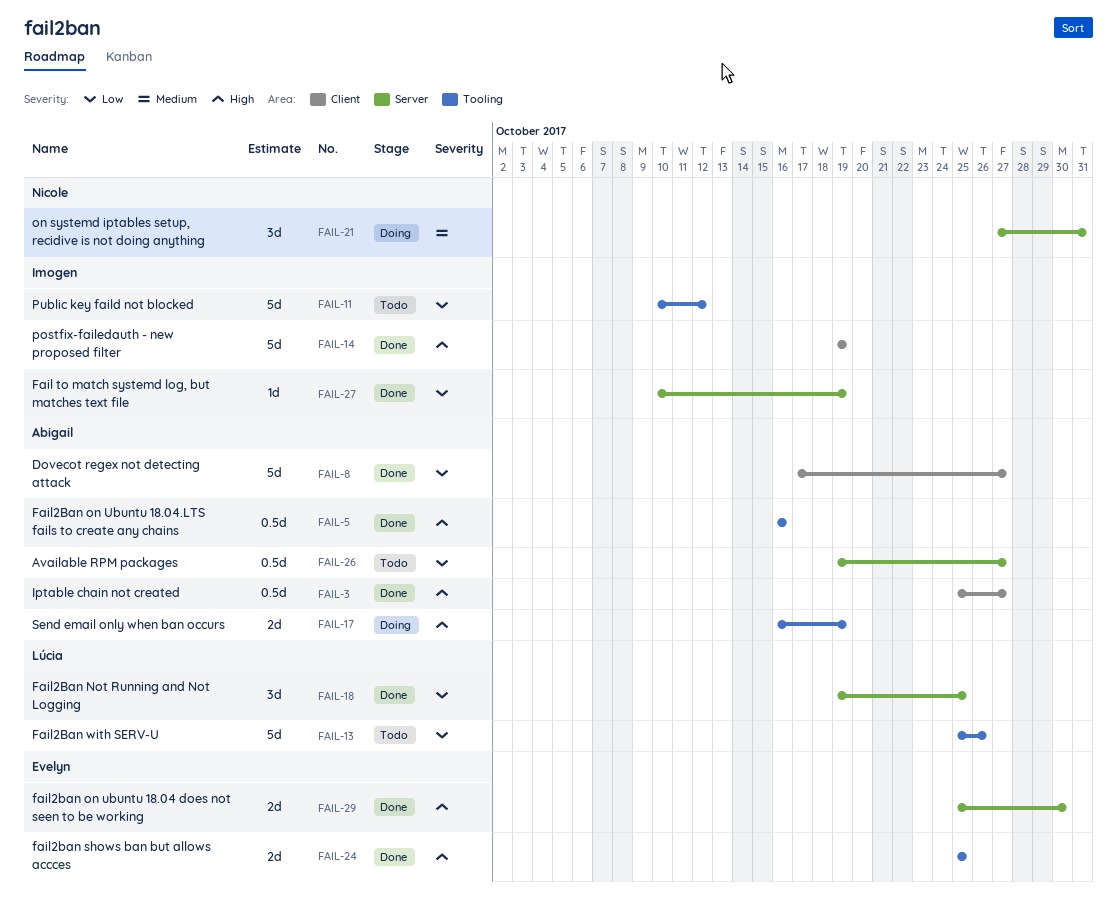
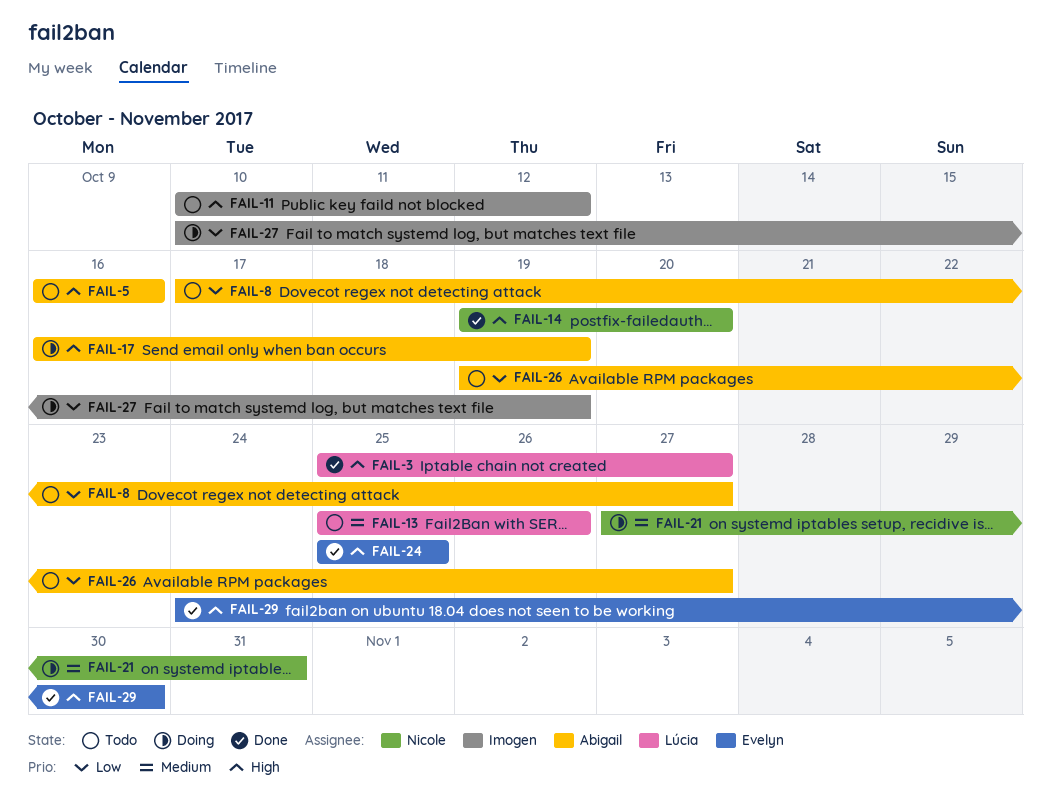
FAIL-3, owner: Abigail -> Lúcia
FAIL-5, status: Done -> Todo
FAIL-8, status: Done -> Todo
FAIL-11, priority: Low -> High
FAIL-13, priority: Low -> Medium
FAIL-14, owner: Imogen -> Nicole
FAIL-14, due: Oct 19 -> Oct 20
FAIL-18: present -> none
FAIL-27, status: Done -> Doing
FAIL-29, start: Oct 25 -> Oct 24

